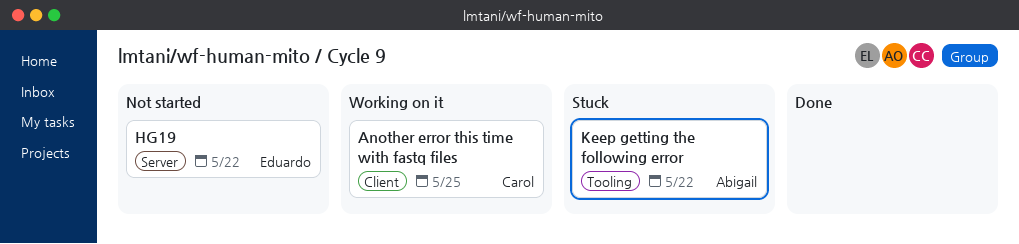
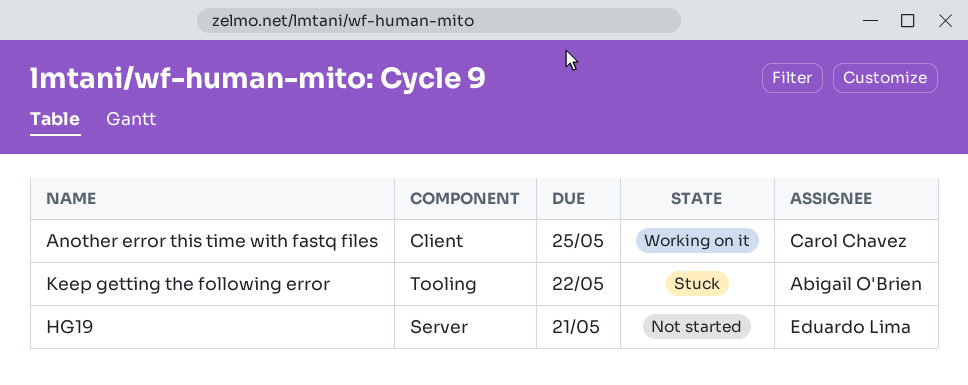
HG19, due: May 22 -> May 21

